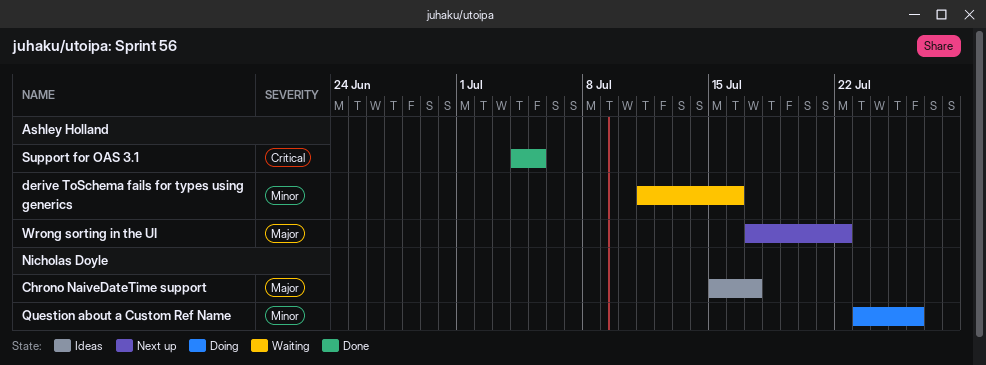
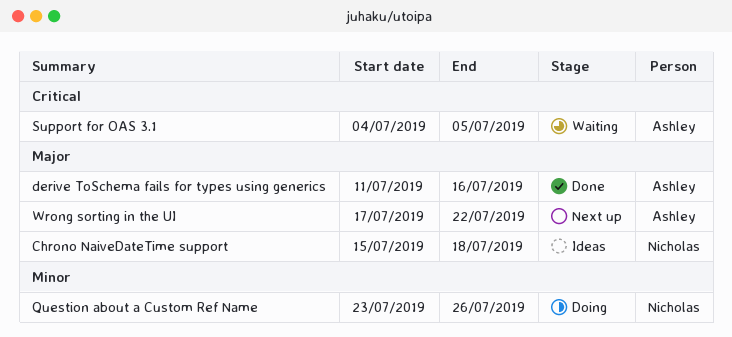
Chrono NaiveDateTime support, due: Jul 17 -> Jul 18
derive ToSchema fails for types using generics, status: Waiting -> Done
derive ToSchema fails for types using generics, priority: Minor -> Major
Support for OAS 3.1, status: Done -> Waiting

